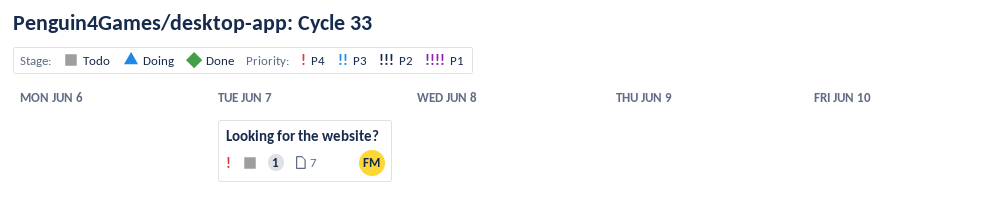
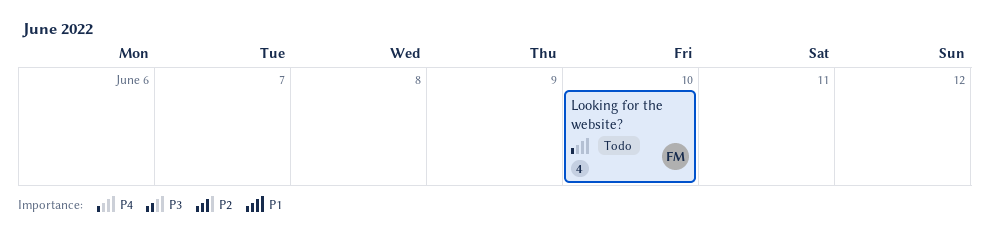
Looking for the website?, estimate: 1 -> 4
Looking for the website?, due: Jun 7 -> Jun 10

